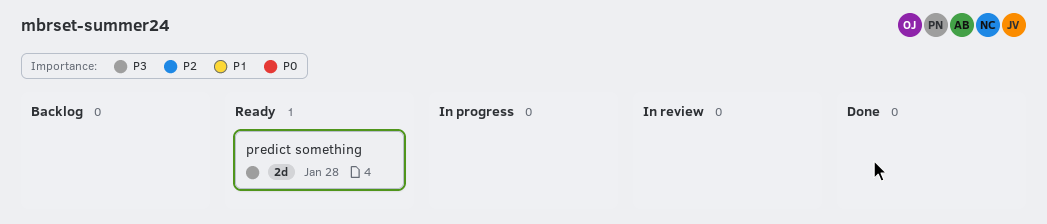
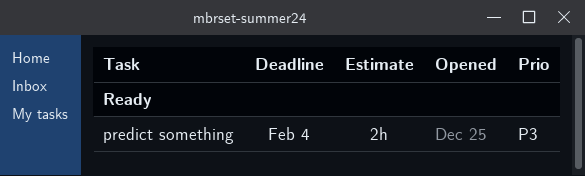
predict something, estimate: 2d -> 2h
predict something, due: Jan 28 -> Feb 4

